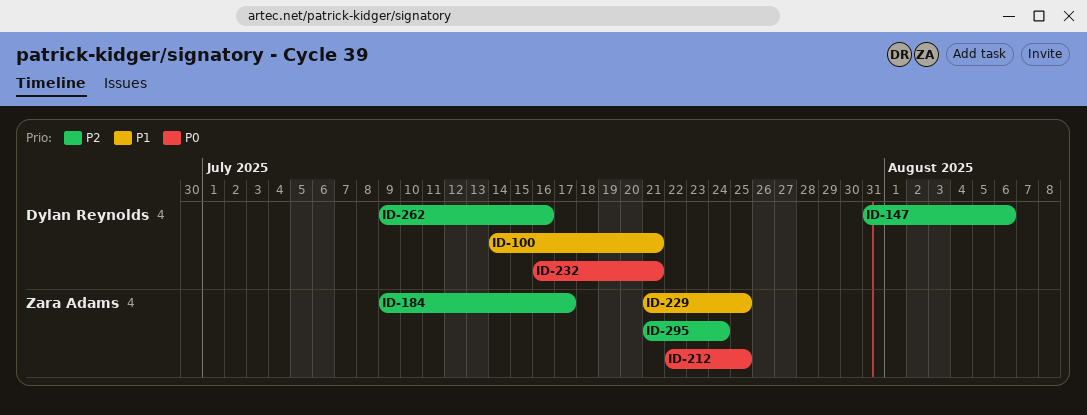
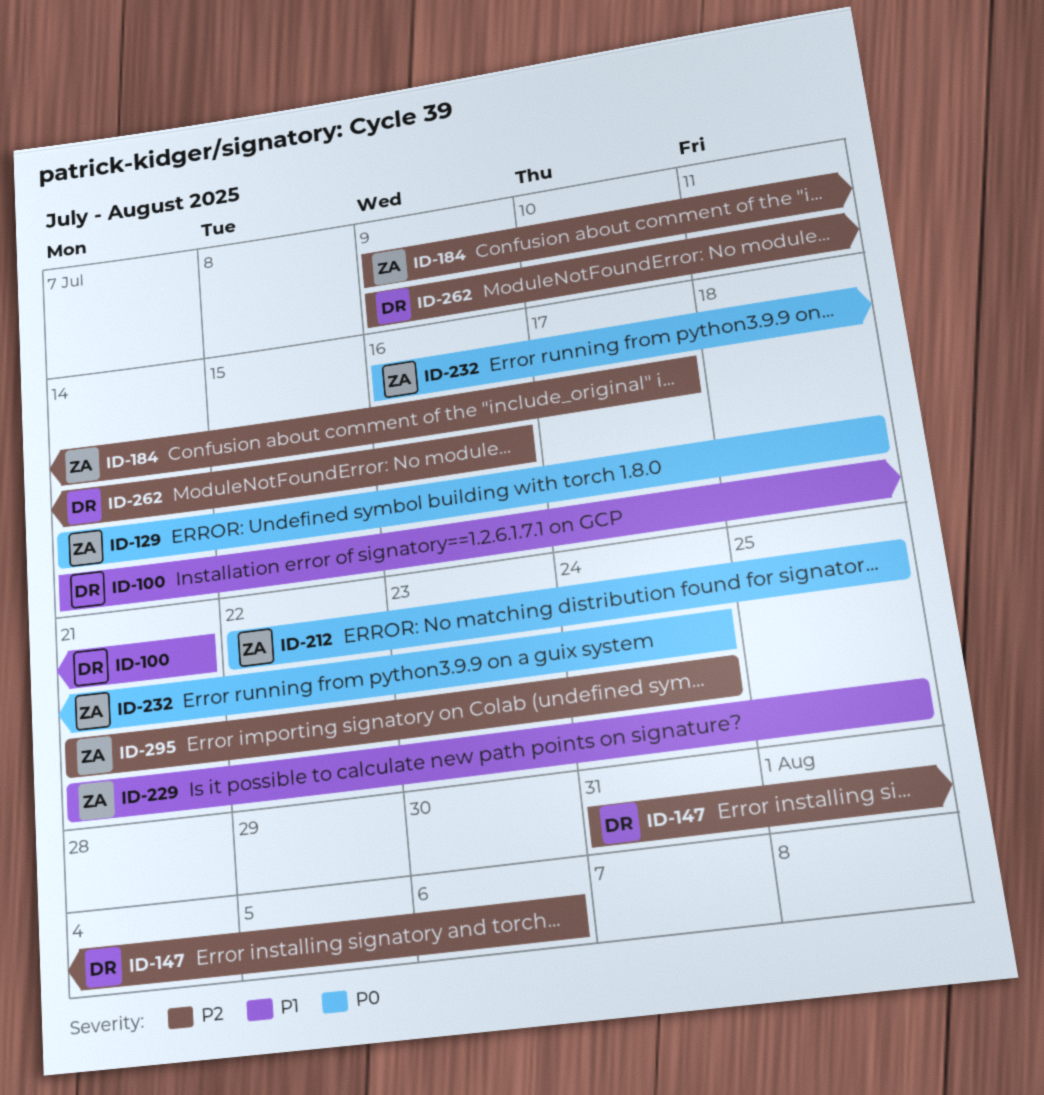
ID-129: none -> present
ID-232, owner: Dylan Reynolds -> Zara Adams
ID-232, due: Jul 21 -> Jul 24

